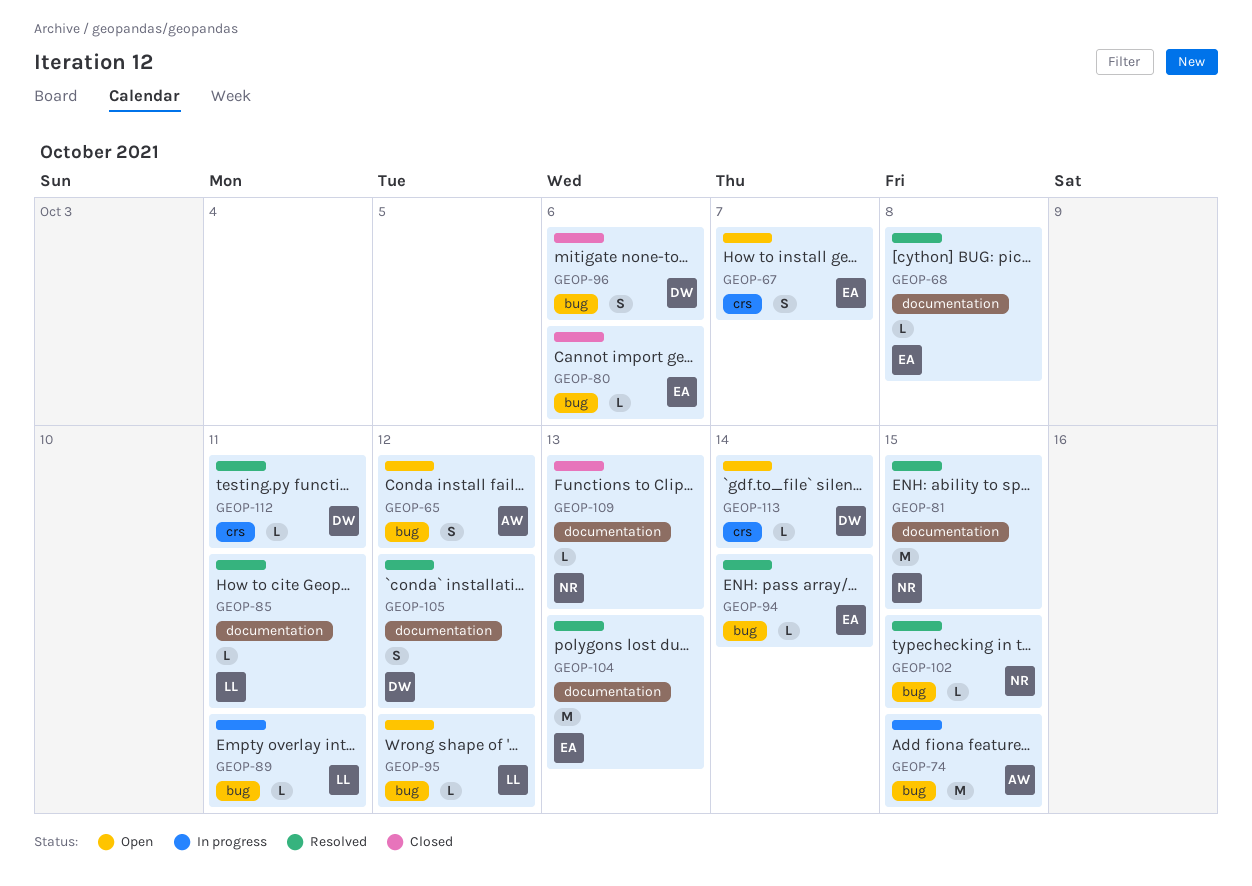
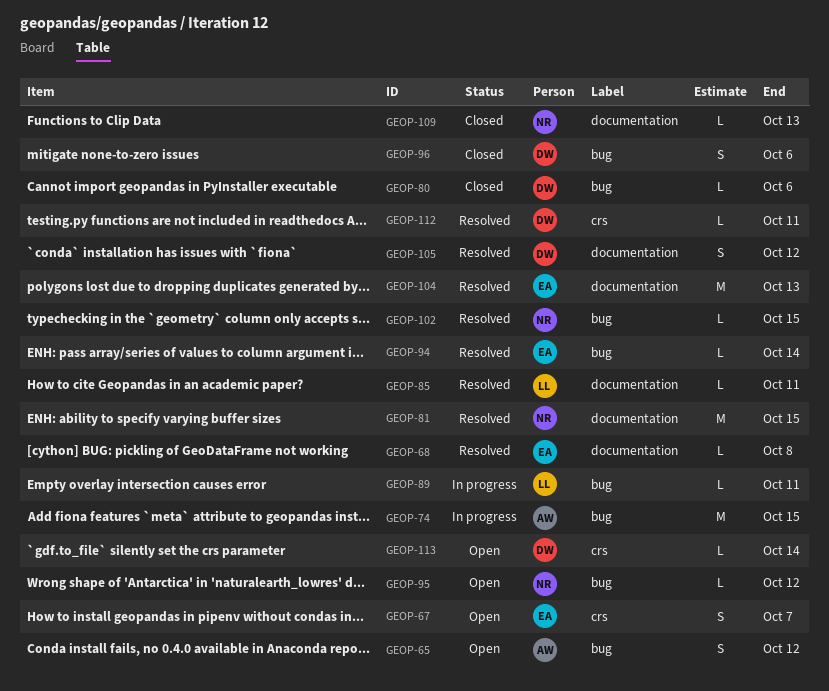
GEOP-80, owner: EA -> DW
GEOP-95, owner: LL -> NR

